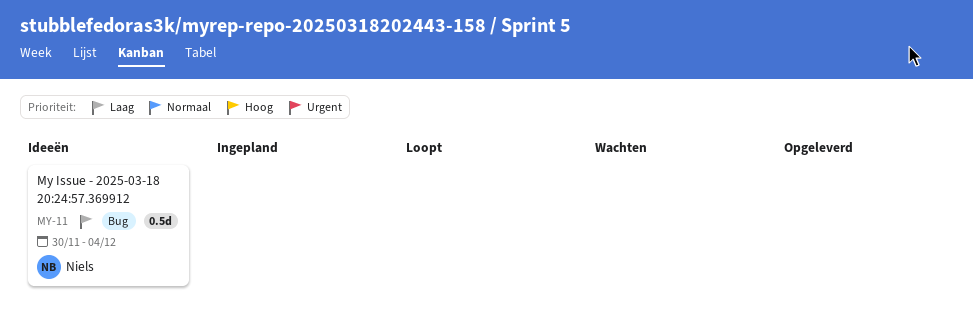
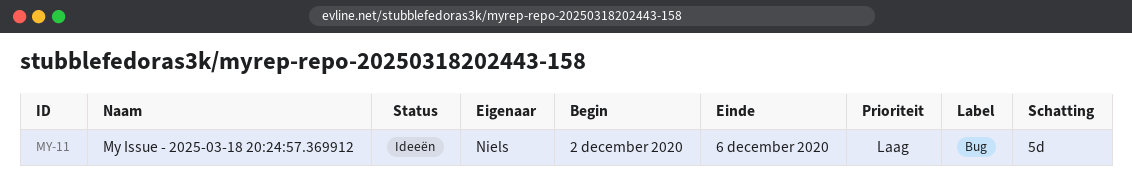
MY-11, estimate: 0.5d -> 5d
MY-11, start: Nov 30 -> Dec 2
MY-11, due: Dec 4 -> Dec 6

